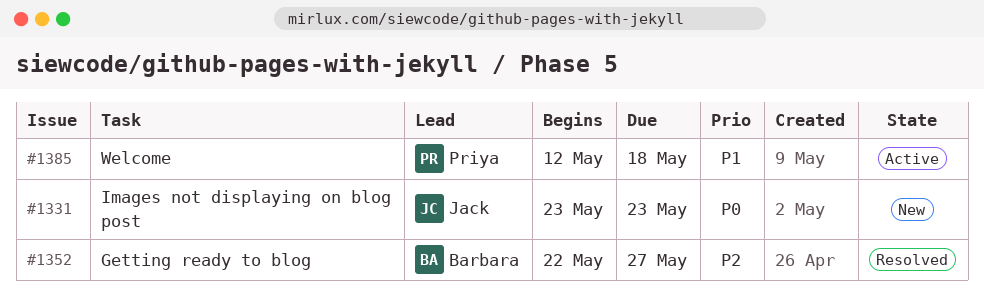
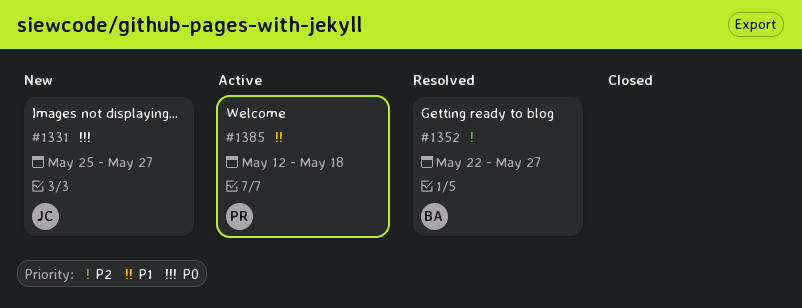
#1331, start: May 23 -> May 25
#1331, due: May 23 -> May 27

